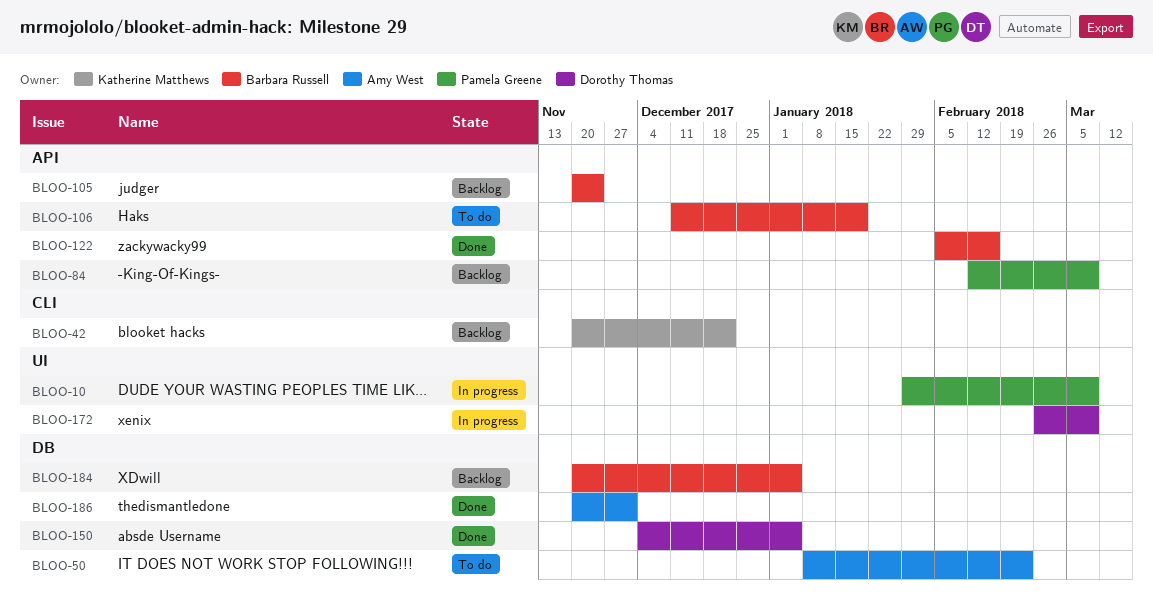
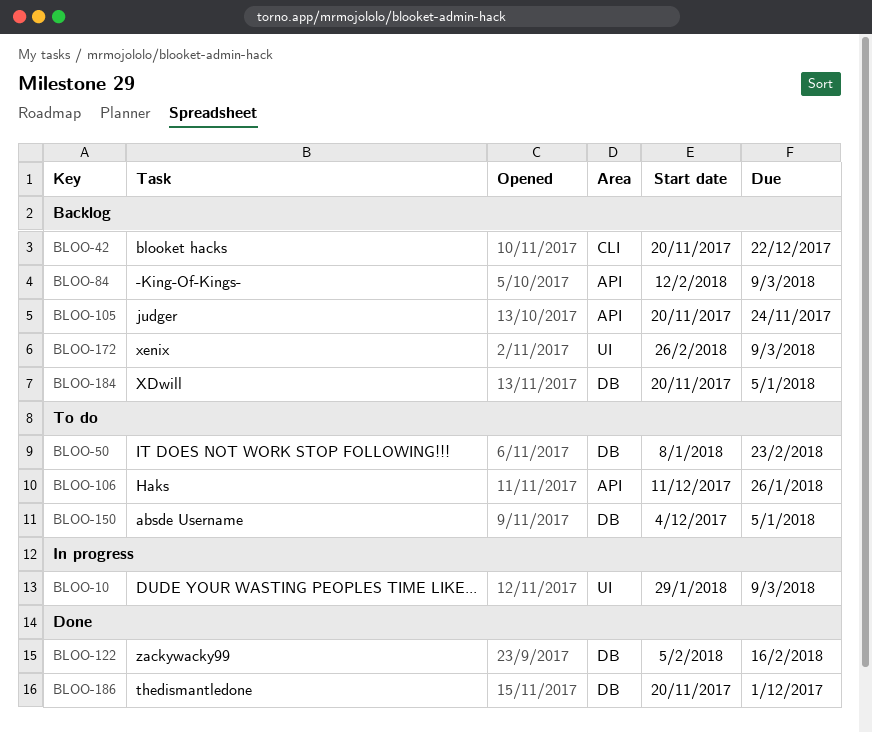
BLOO-106, due: Jan 19 -> Jan 26
BLOO-122, label: API -> DB
BLOO-150, status: Done -> To do
BLOO-172, status: In progress -> Backlog

